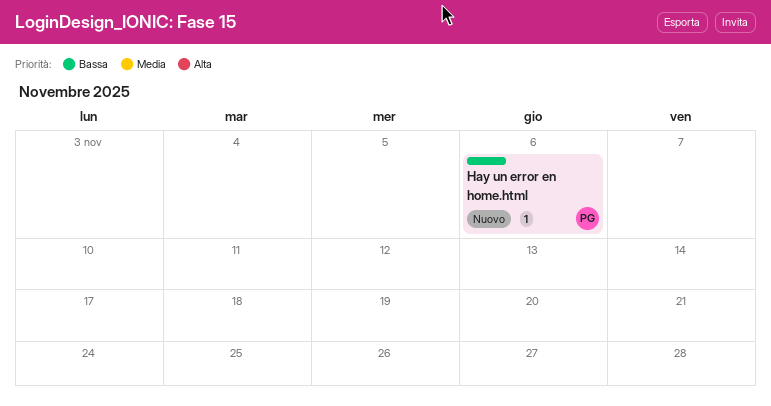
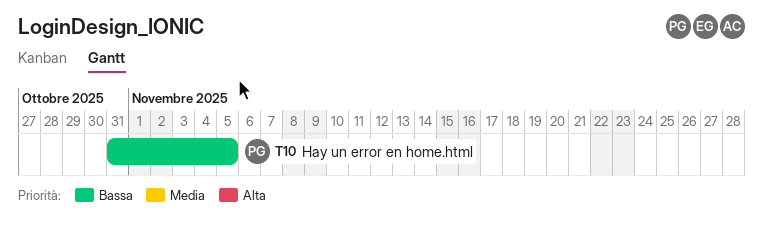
Hay un error en home.html, due: Nov 6 -> Nov 5

